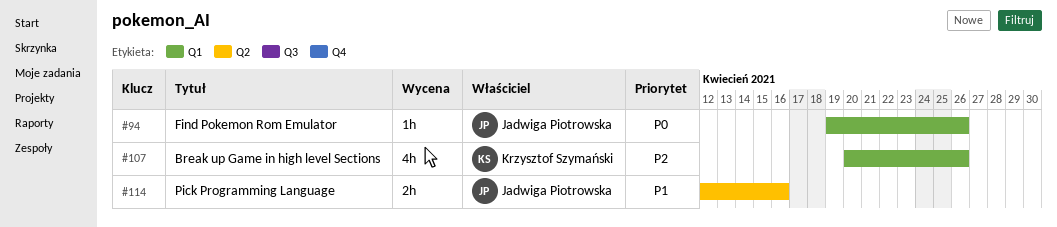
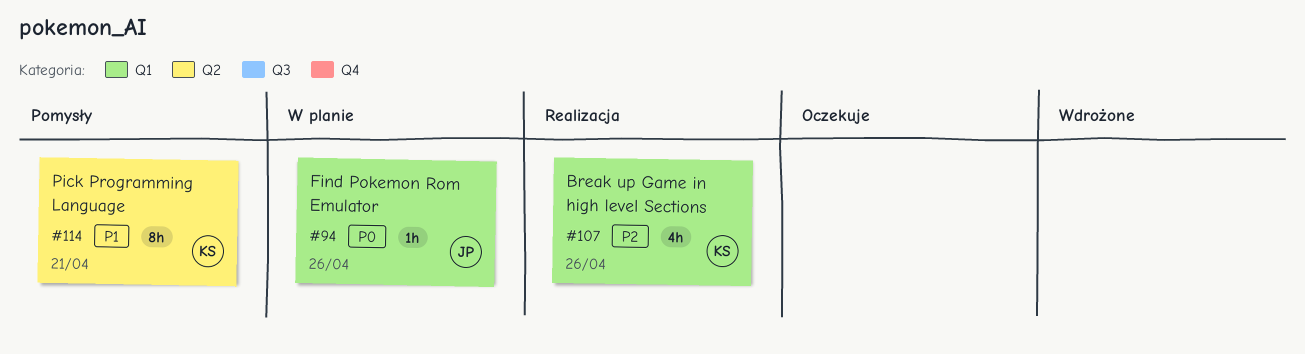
#114, owner: Jadwiga Piotrowska -> Krzysztof Szymański
#114, estimate: 2h -> 8h
#114, due: Apr 16 -> Apr 21

